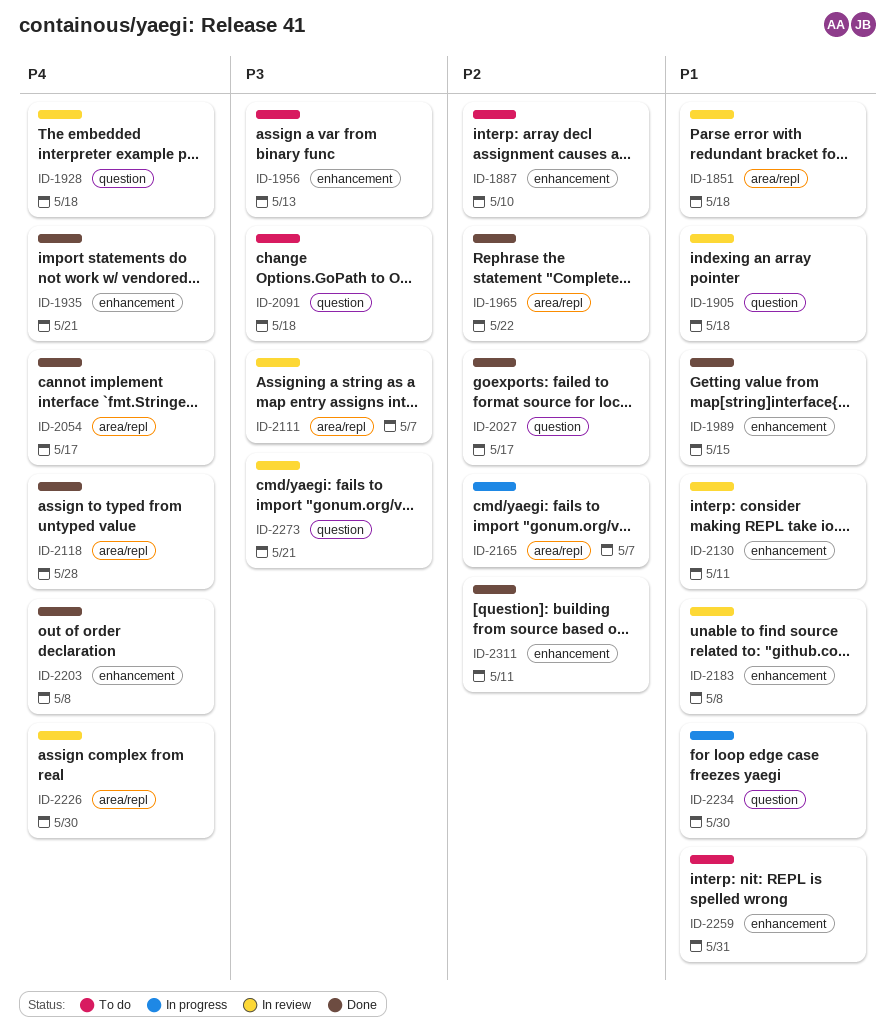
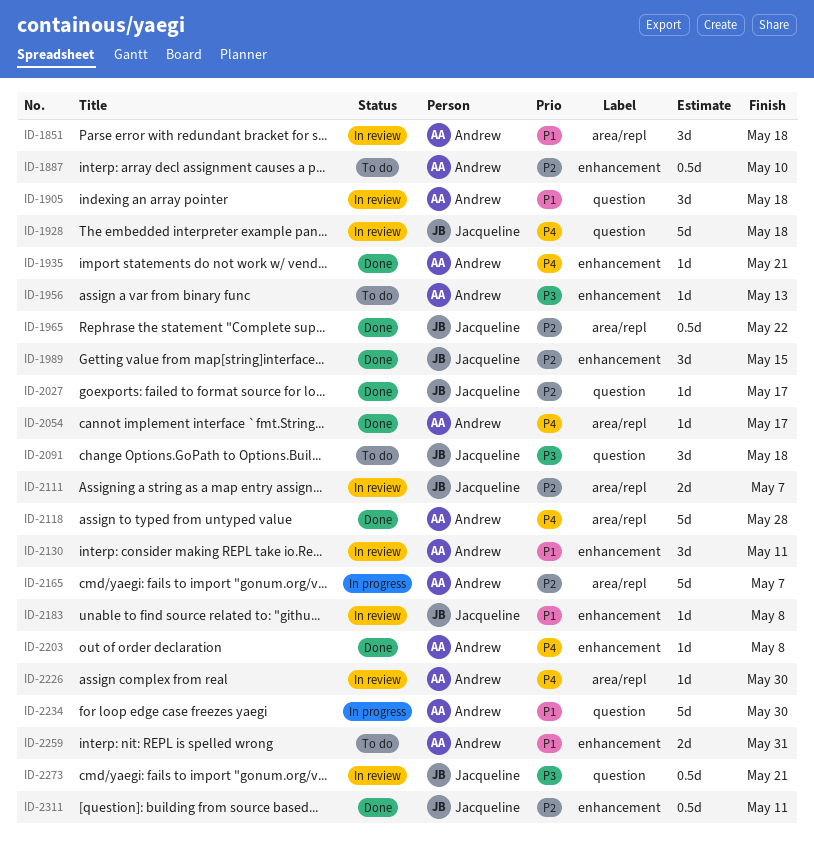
ID-1989, priority: P1 -> P2
ID-2111, priority: P3 -> P2

